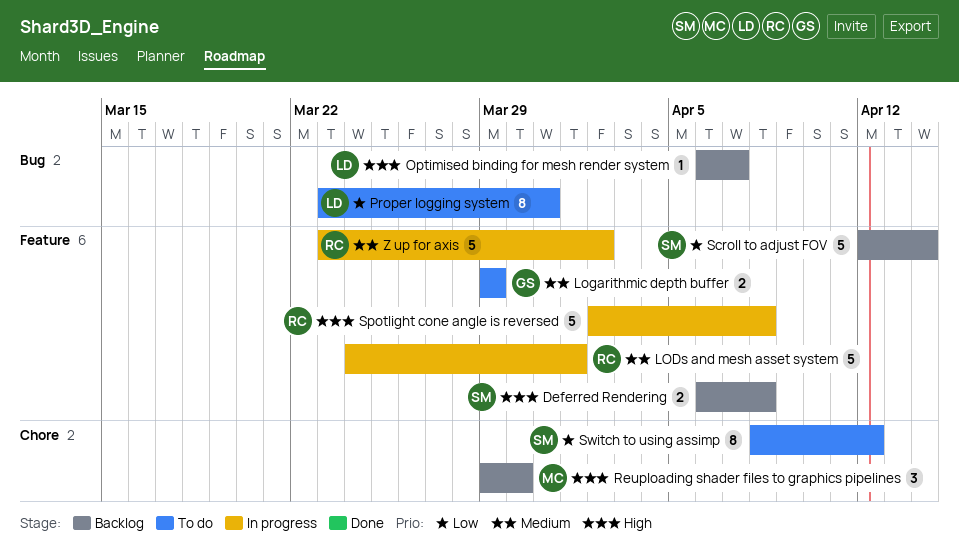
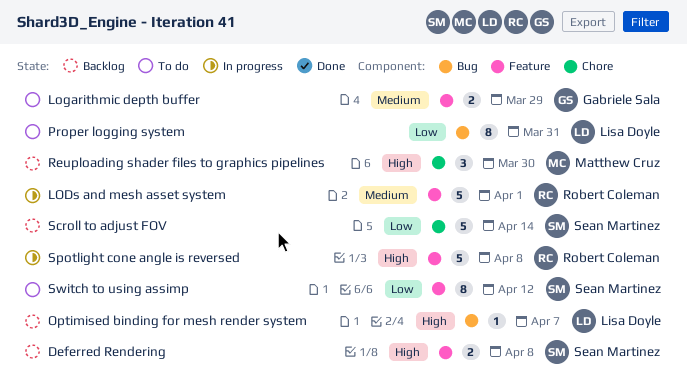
Scroll to adjust FOV, label: Feature -> Chore
Switch to using assimp, label: Chore -> Feature
Z up for axis: present -> none

